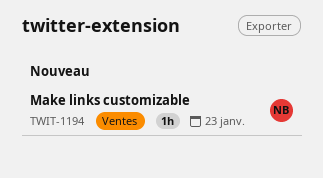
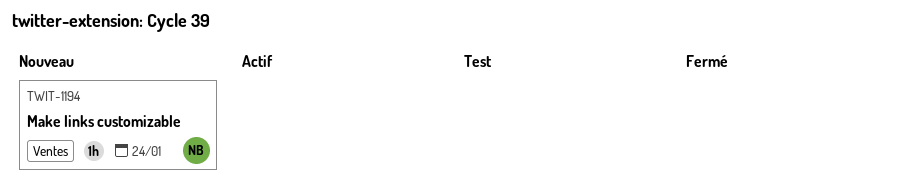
TWIT-1194, due: Jan 23 -> Jan 24

